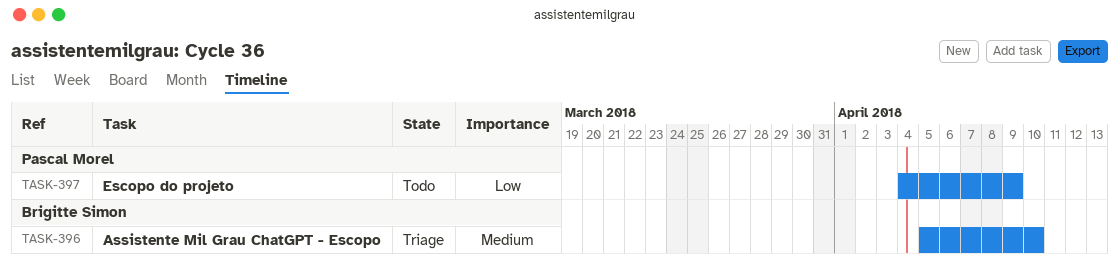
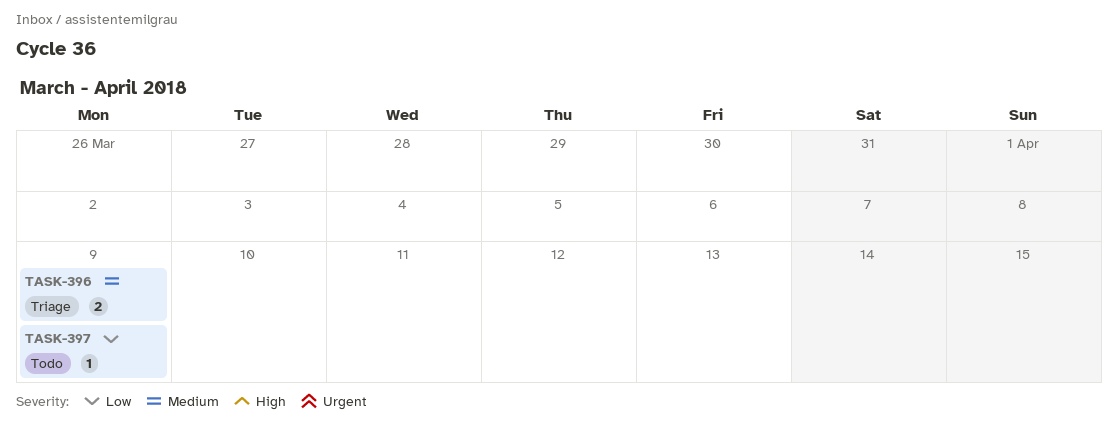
TASK-396, due: Apr 10 -> Apr 9

